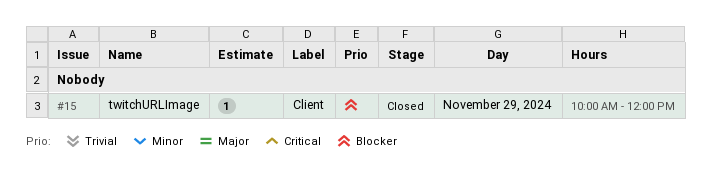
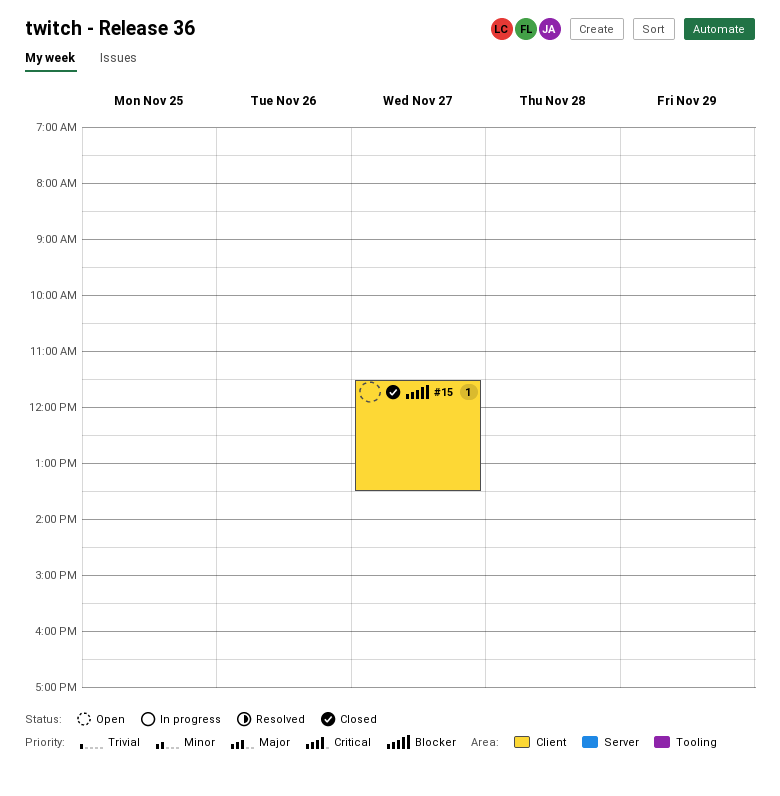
#15, day: Nov 29 -> Nov 27
#15, begins: 10:00 -> 11:30
#15, ends: 12:00 -> 13:30

